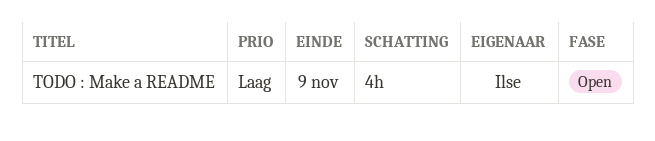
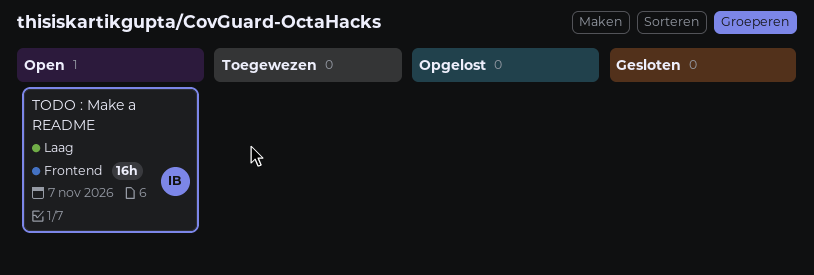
TODO : Make a README, estimate: 4h -> 16h
TODO : Make a README, due: Nov 9 -> Nov 7

